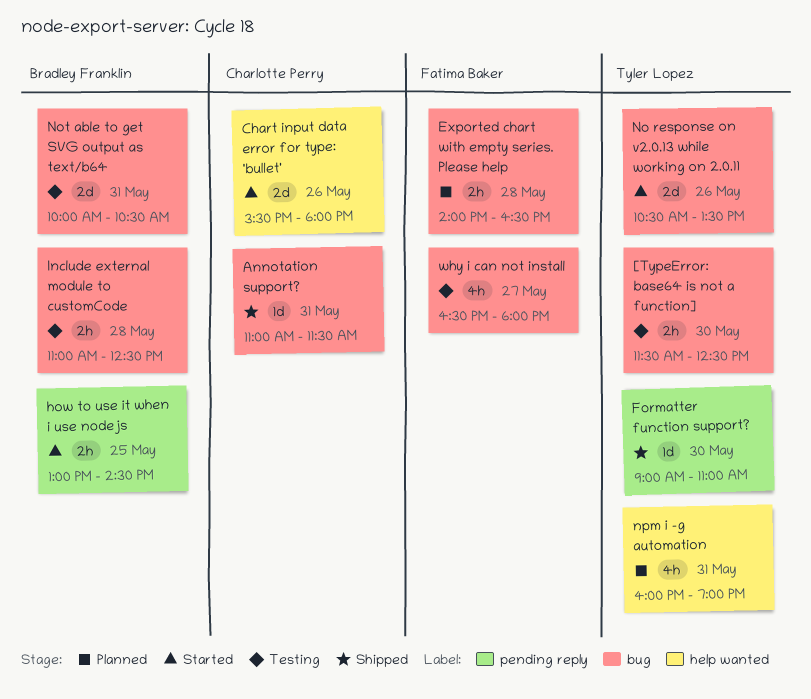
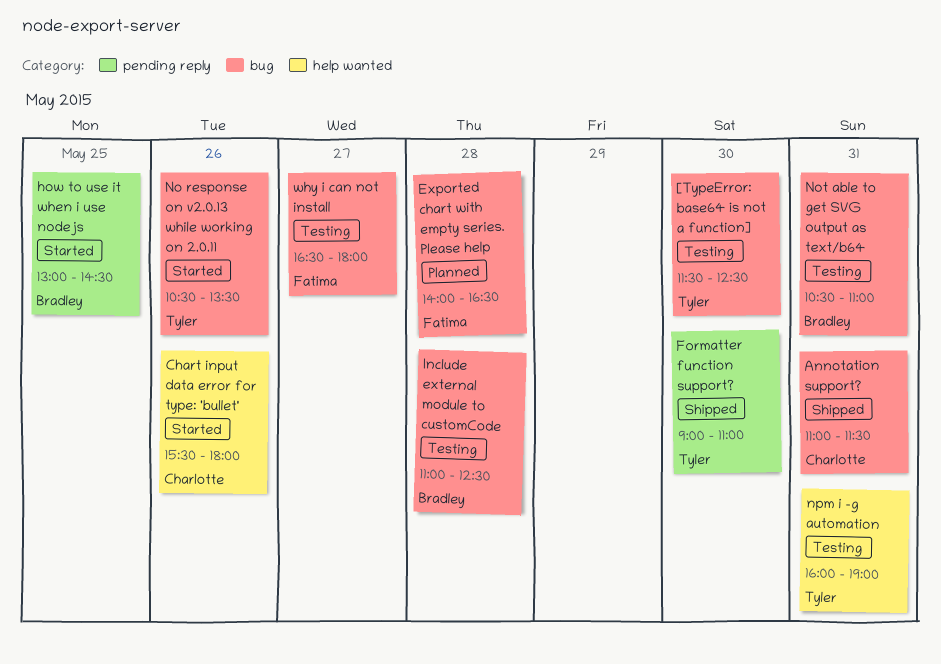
Not able to get SVG output as text/b64, begins: 10:00 -> 10:30
Not able to get SVG output as text/b64, ends: 10:30 -> 11:00
npm i -g automation, status: Planned -> Testing

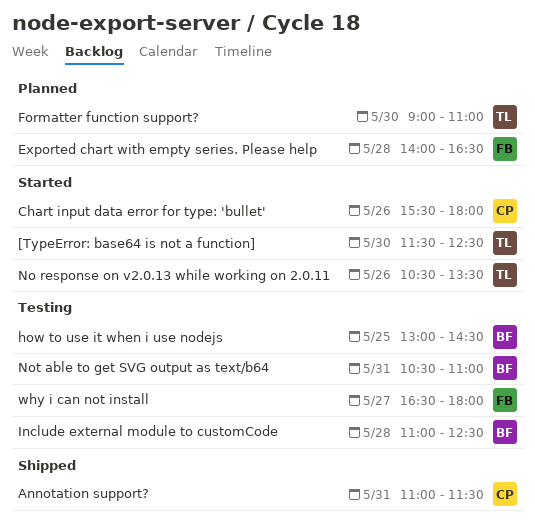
[TypeError: base64 is not a function], status: Testing -> Started
Formatter function support?, status: Shipped -> Planned
how to use it when i use nodejs, status: Started -> Testing
npm i -g automation: present -> none

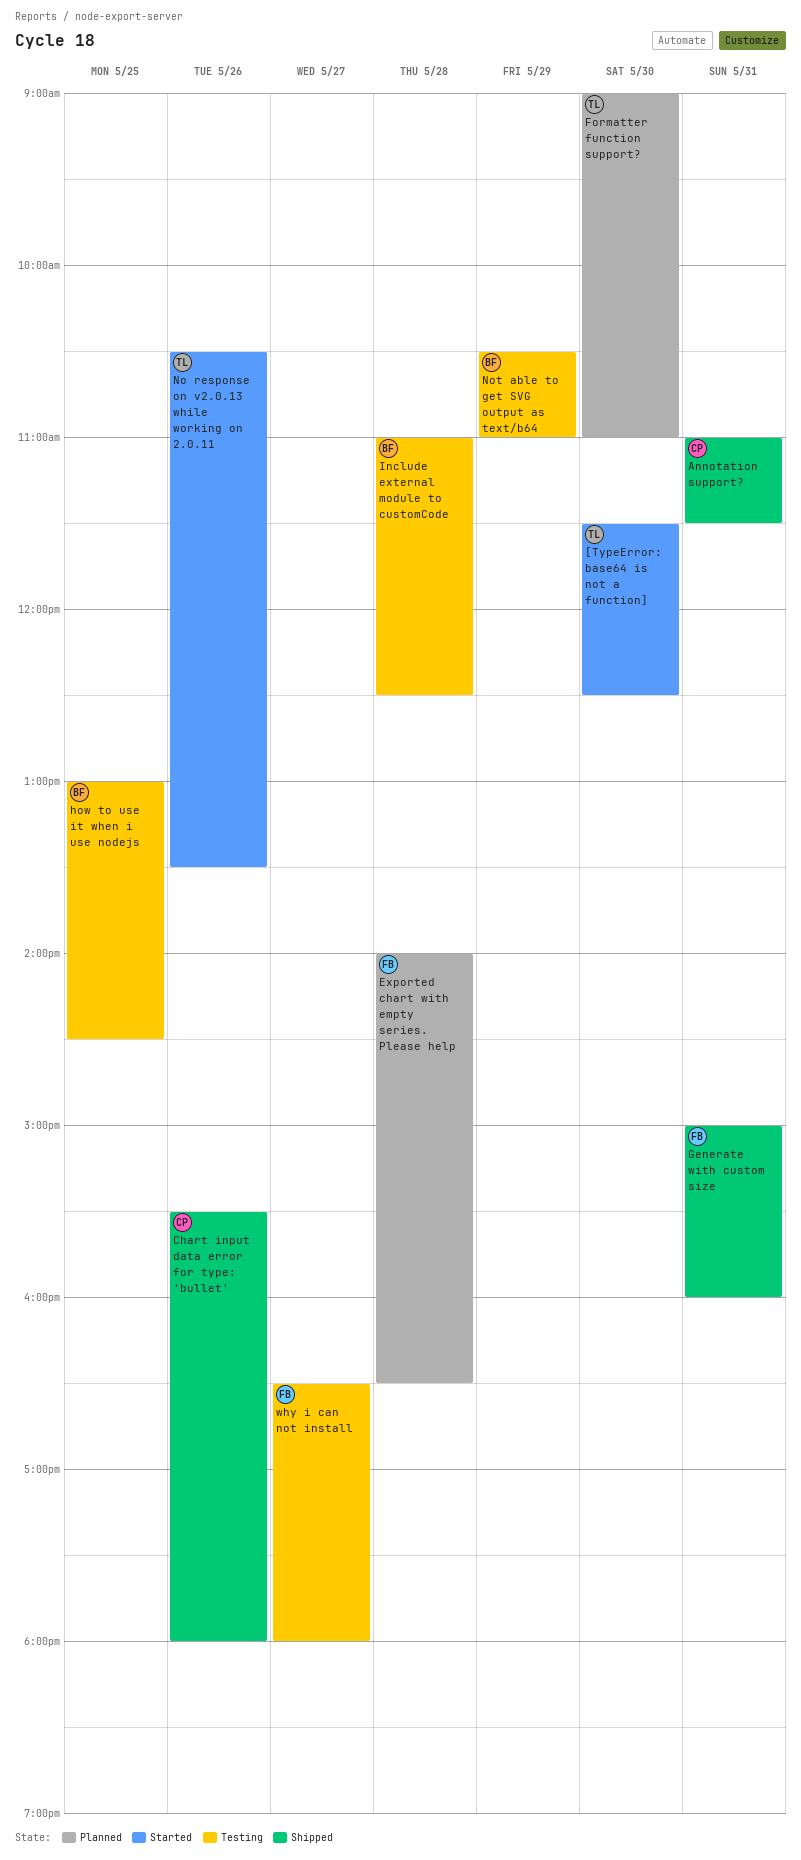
Chart input data error for type: 'bullet', status: Started -> Shipped
Generate with custom size: none -> present
Not able to get SVG output as text/b64, day: May 31 -> May 29

